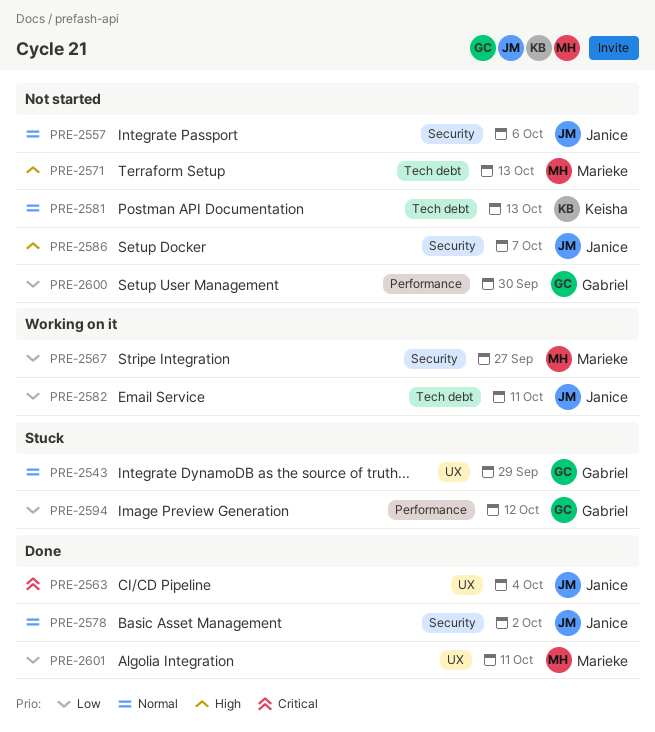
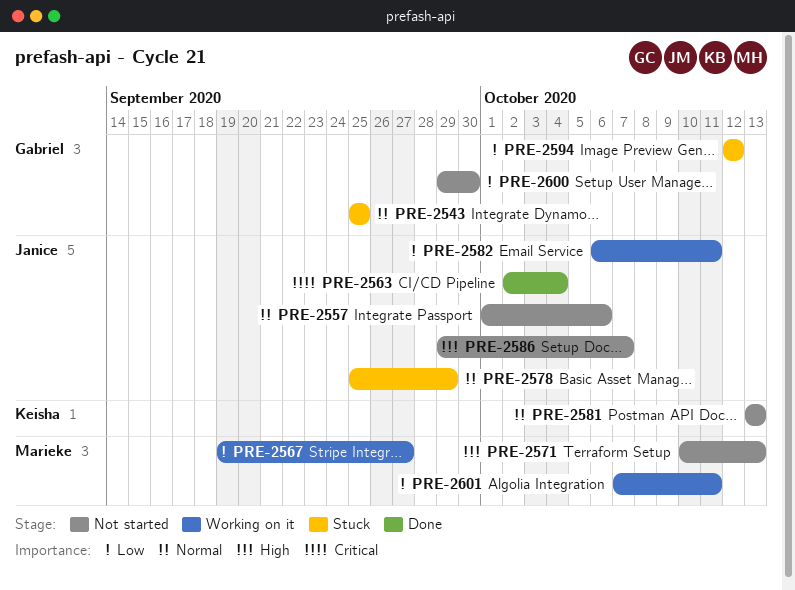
PRE-2543, due: Sep 29 -> Sep 25
PRE-2578, status: Done -> Stuck
PRE-2578, due: Oct 2 -> Sep 29
PRE-2601, status: Done -> Working on it

